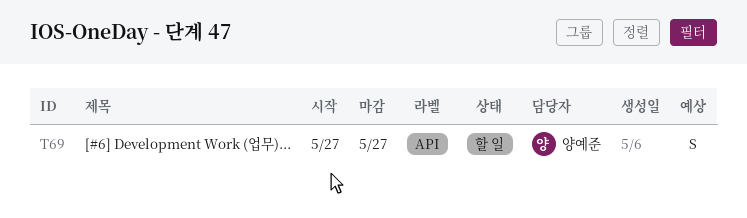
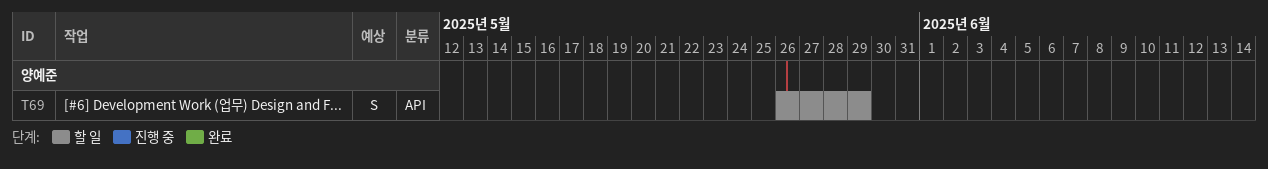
T69, start: May 27 -> May 26
T69, due: May 27 -> May 29

